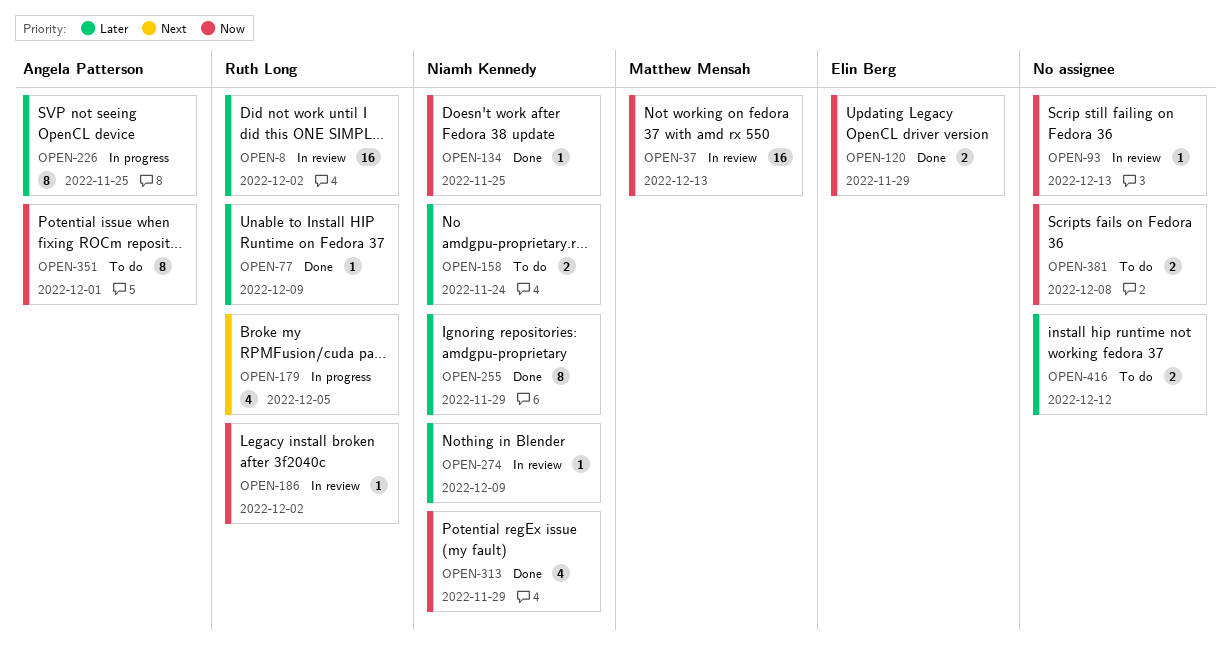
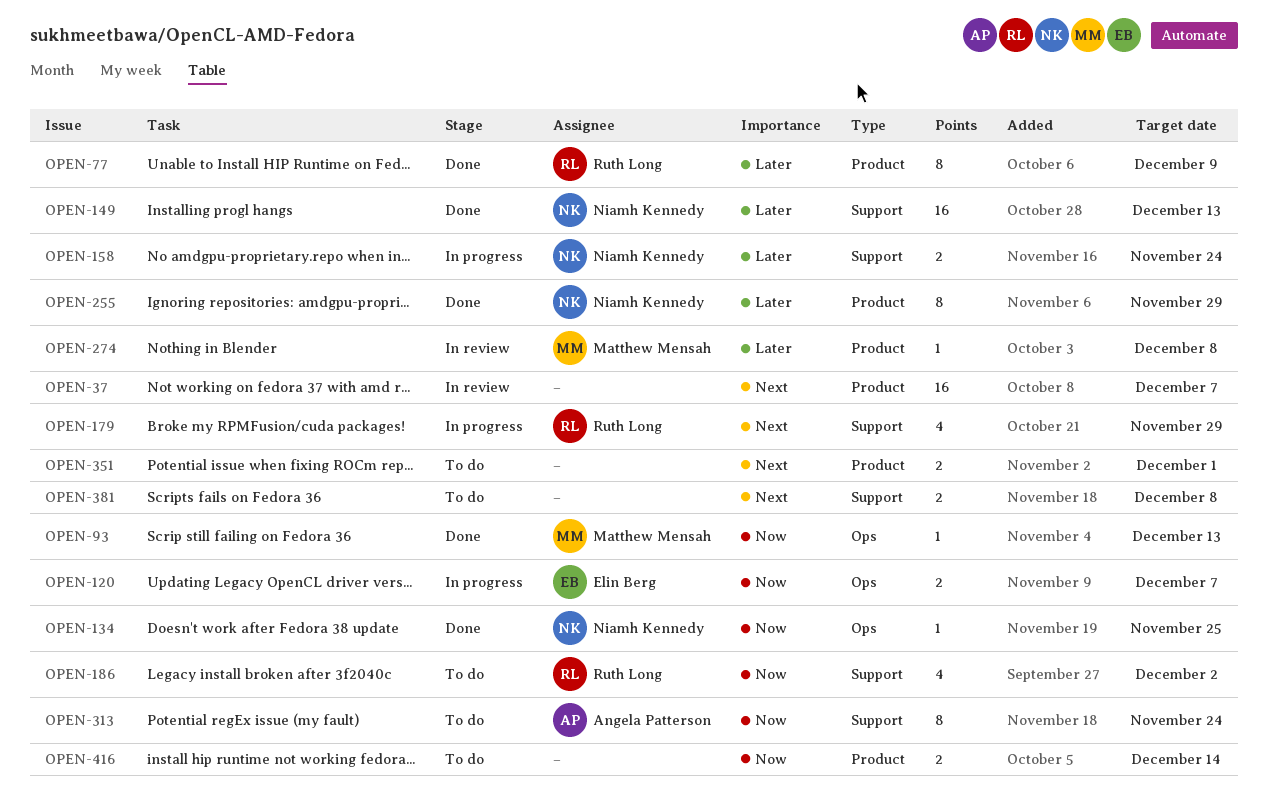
OPEN-8: present -> none
OPEN-37, owner: Matthew Mensah -> none
OPEN-37, priority: Now -> Next
OPEN-37, due: Dec 13 -> Dec 7
OPEN-77, estimate: 1 -> 8
OPEN-93, status: In review -> Done
OPEN-93, owner: none -> Matthew Mensah
OPEN-120, status: Done -> In progress
OPEN-120, due: Nov 29 -> Dec 7
OPEN-149: none -> present
OPEN-158, status: To do -> In progress
OPEN-179, due: Dec 5 -> Nov 29
OPEN-186, status: In review -> To do
OPEN-186, estimate: 1 -> 4
OPEN-226: present -> none
OPEN-274, owner: Niamh Kennedy -> Matthew Mensah
OPEN-274, due: Dec 9 -> Dec 8
OPEN-313, status: Done -> To do
OPEN-313, owner: Niamh Kennedy -> Angela Patterson
OPEN-313, estimate: 4 -> 8
OPEN-313, due: Nov 29 -> Nov 24
OPEN-351, owner: Angela Patterson -> none
OPEN-351, priority: Now -> Next
OPEN-351, estimate: 8 -> 2
OPEN-381, priority: Now -> Next
OPEN-416, priority: Later -> Now
OPEN-416, due: Dec 12 -> Dec 14

